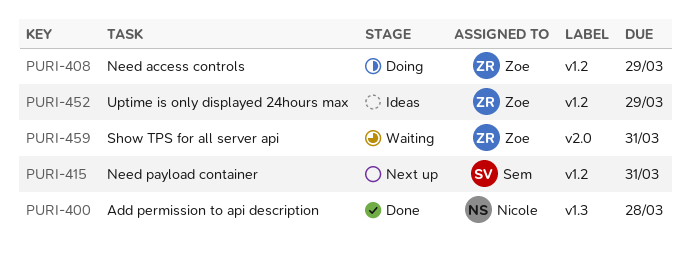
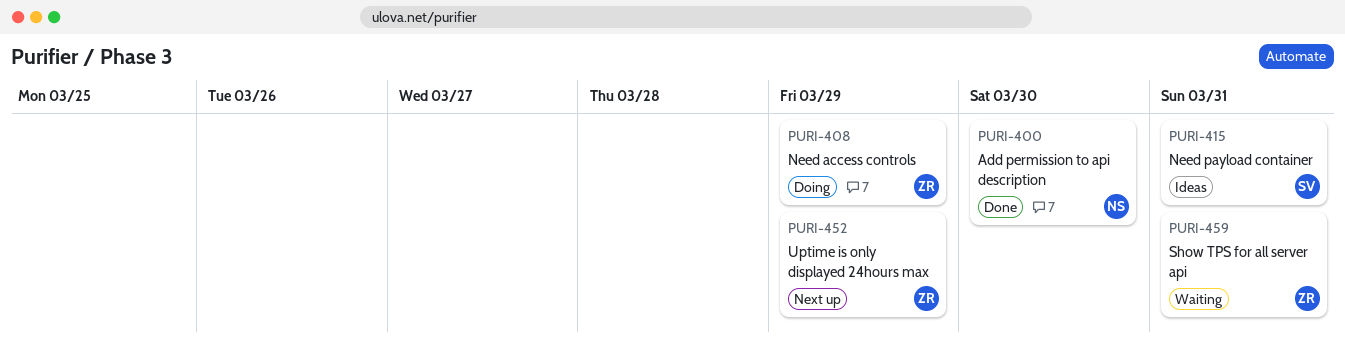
PURI-400, due: Mar 28 -> Mar 30
PURI-415, status: Next up -> Ideas
PURI-452, status: Ideas -> Next up

